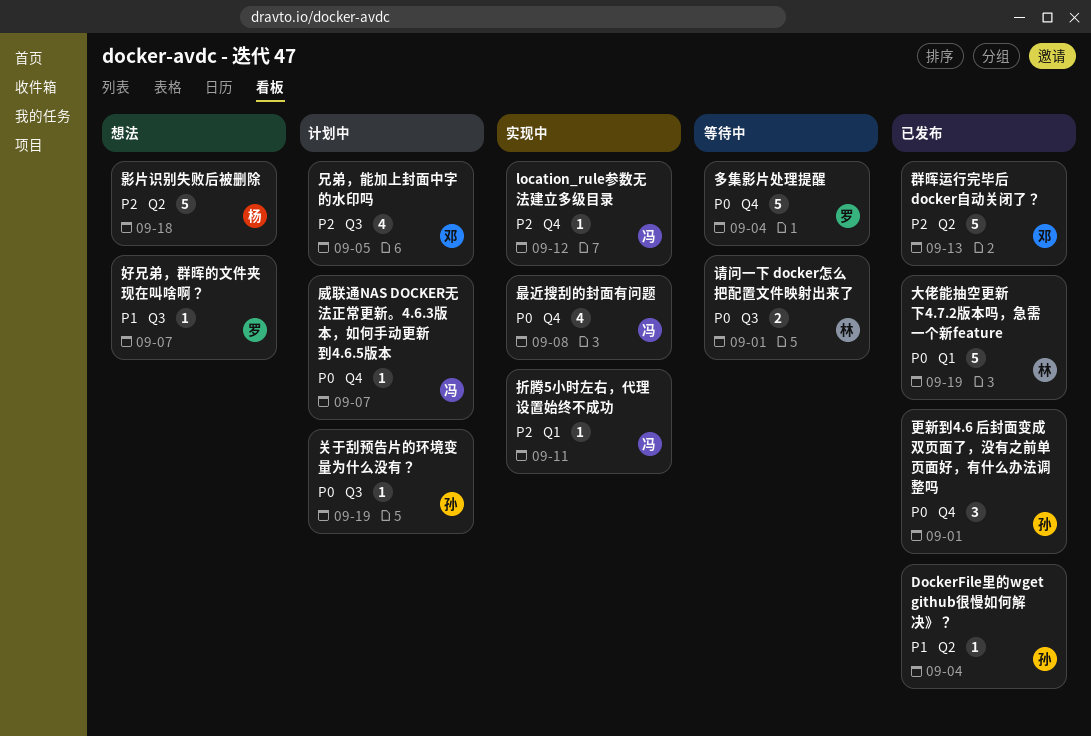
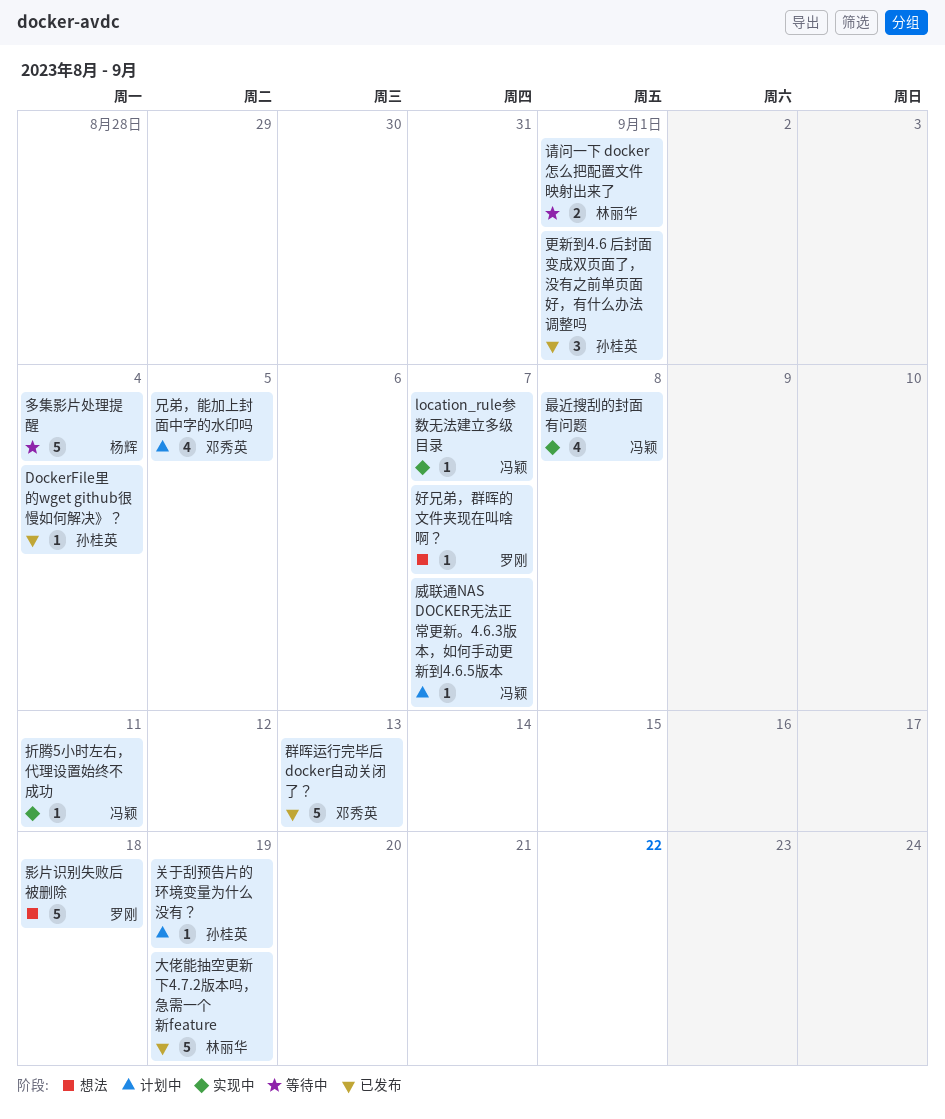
location_rule参数无法建立多级目录, due: Sep 12 -> Sep 7
多集影片处理提醒, owner: 罗刚 -> 杨辉
影片识别失败后被删除, owner: 杨辉 -> 罗刚

